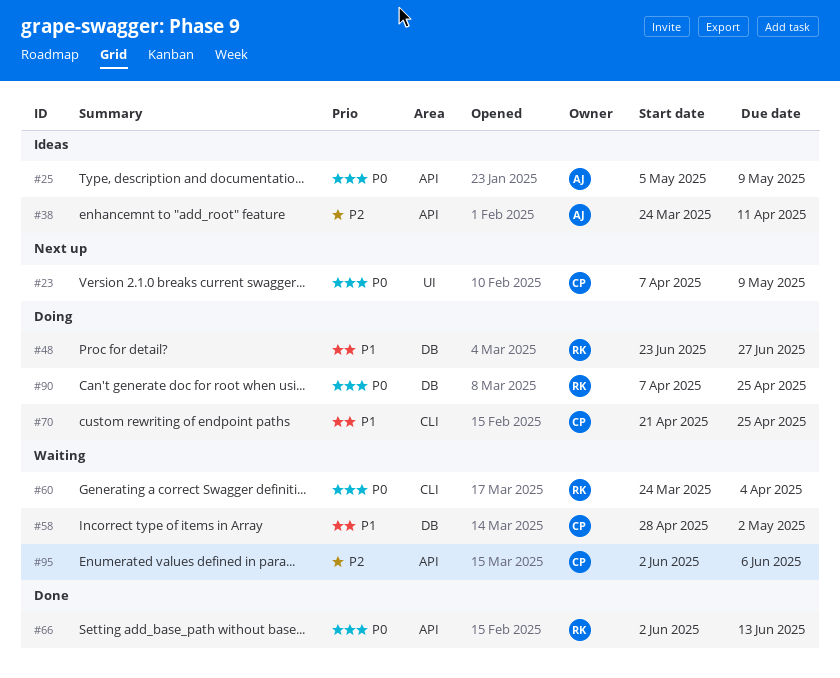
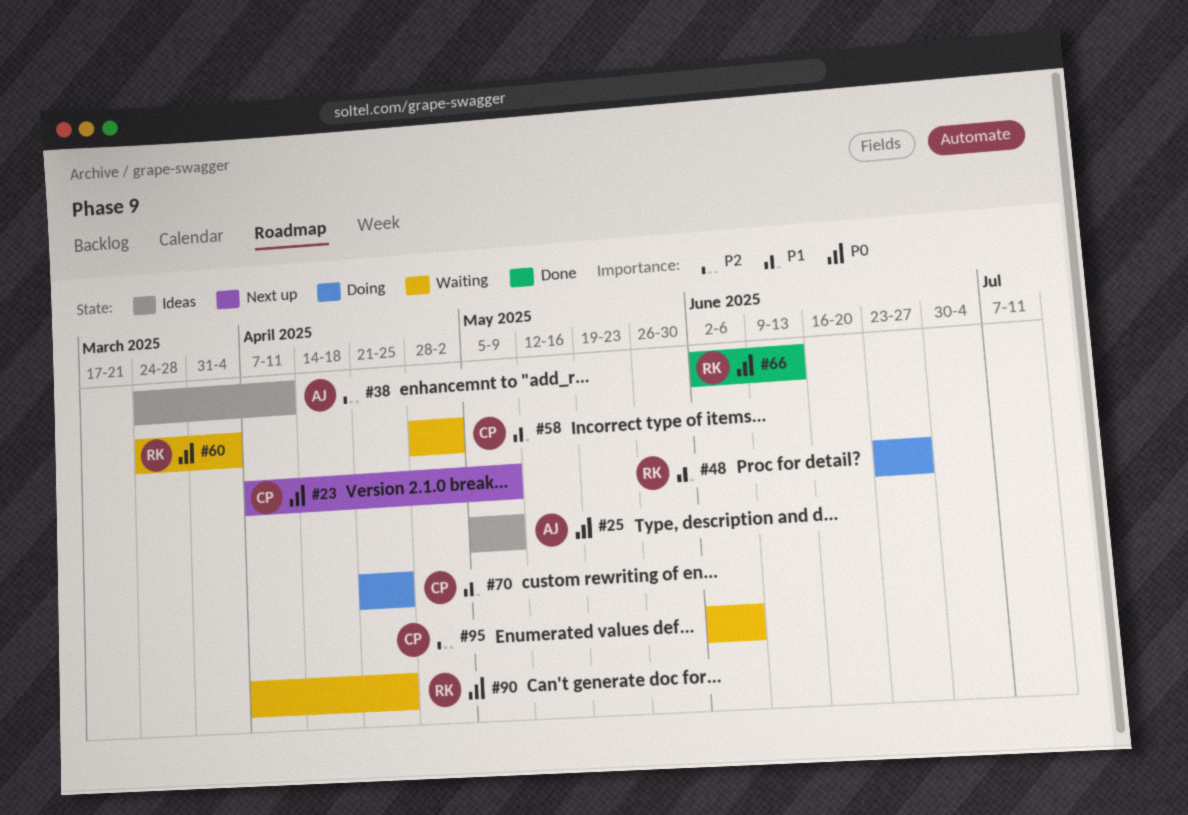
#90, status: Doing -> Waiting

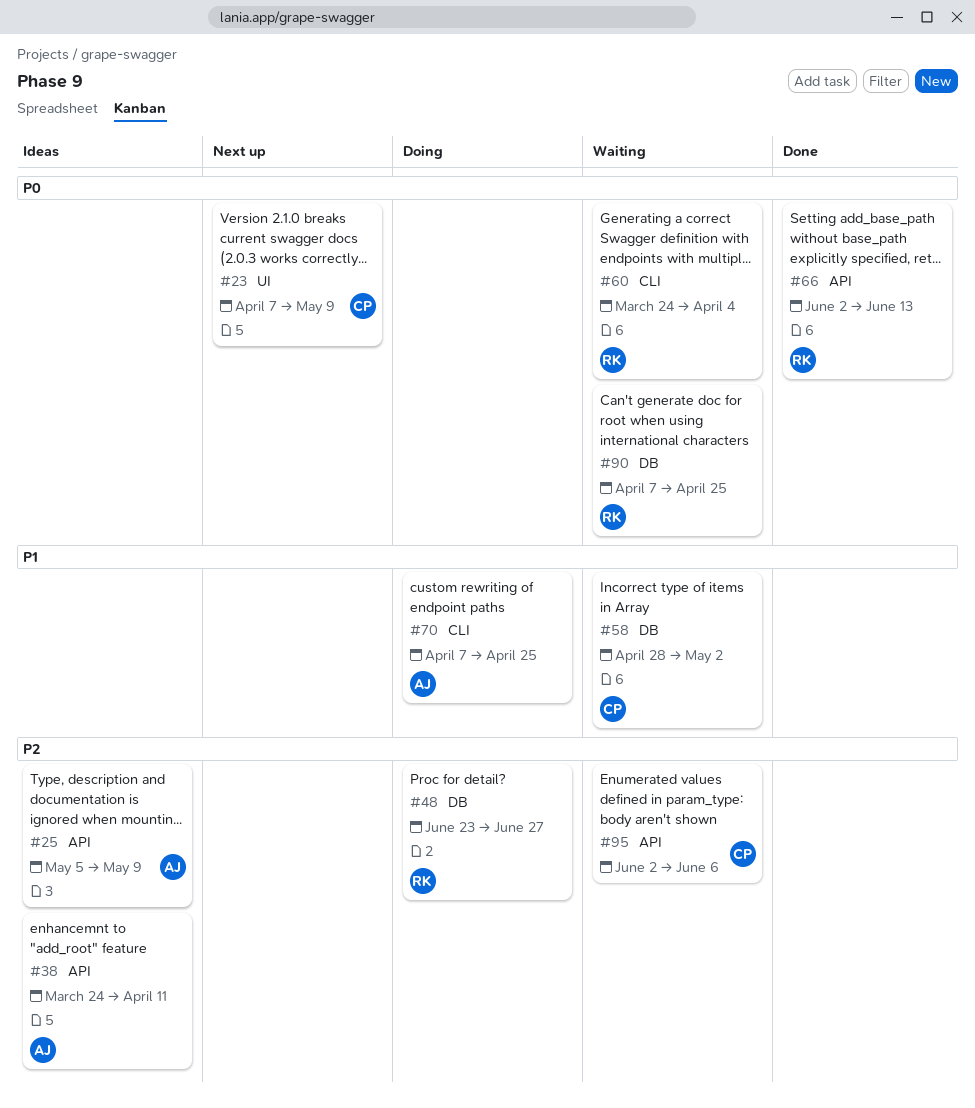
#25, priority: P0 -> P2
#48, priority: P1 -> P2
#70, owner: CP -> AJ
#70, start: Apr 21 -> Apr 7

